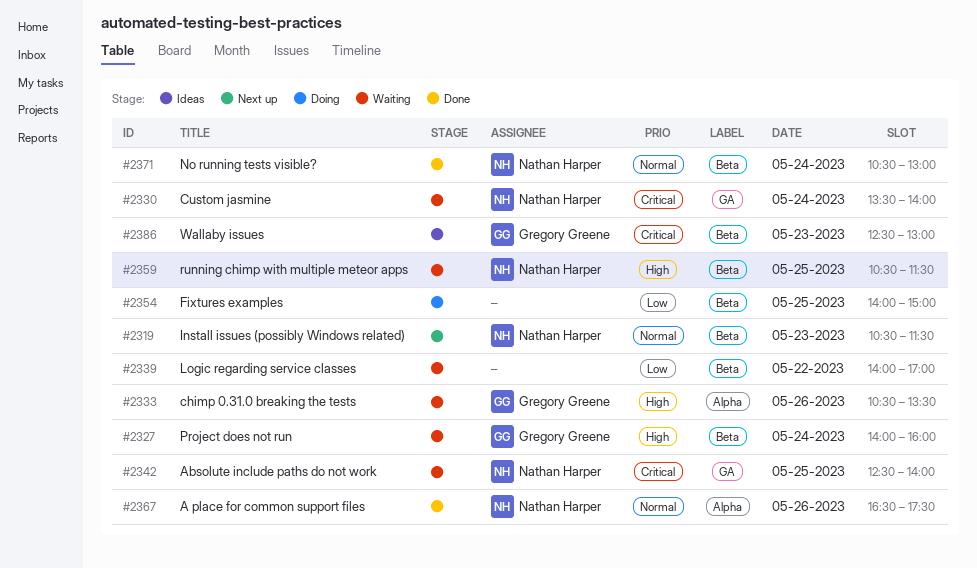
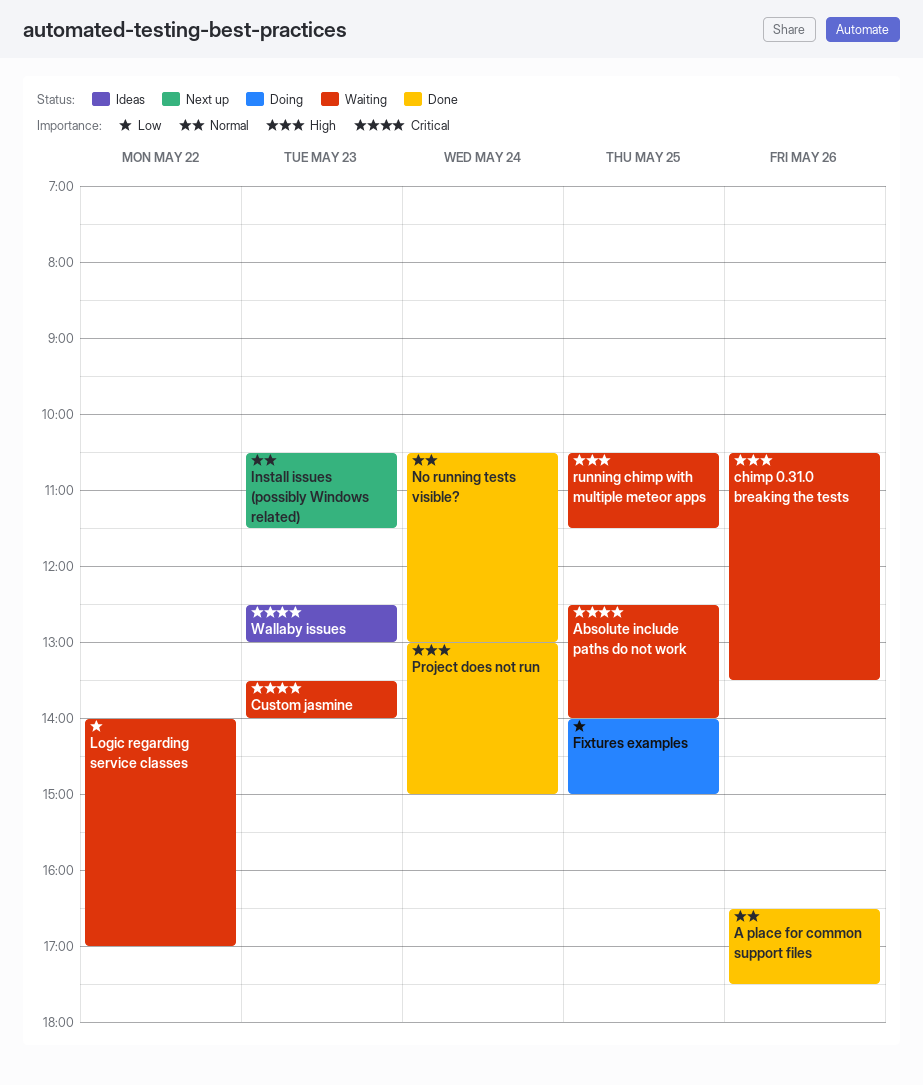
Custom jasmine, day: May 24 -> May 23
Project does not run, status: Waiting -> Done
Project does not run, begins: 14:00 -> 13:00
Project does not run, ends: 16:00 -> 15:00

